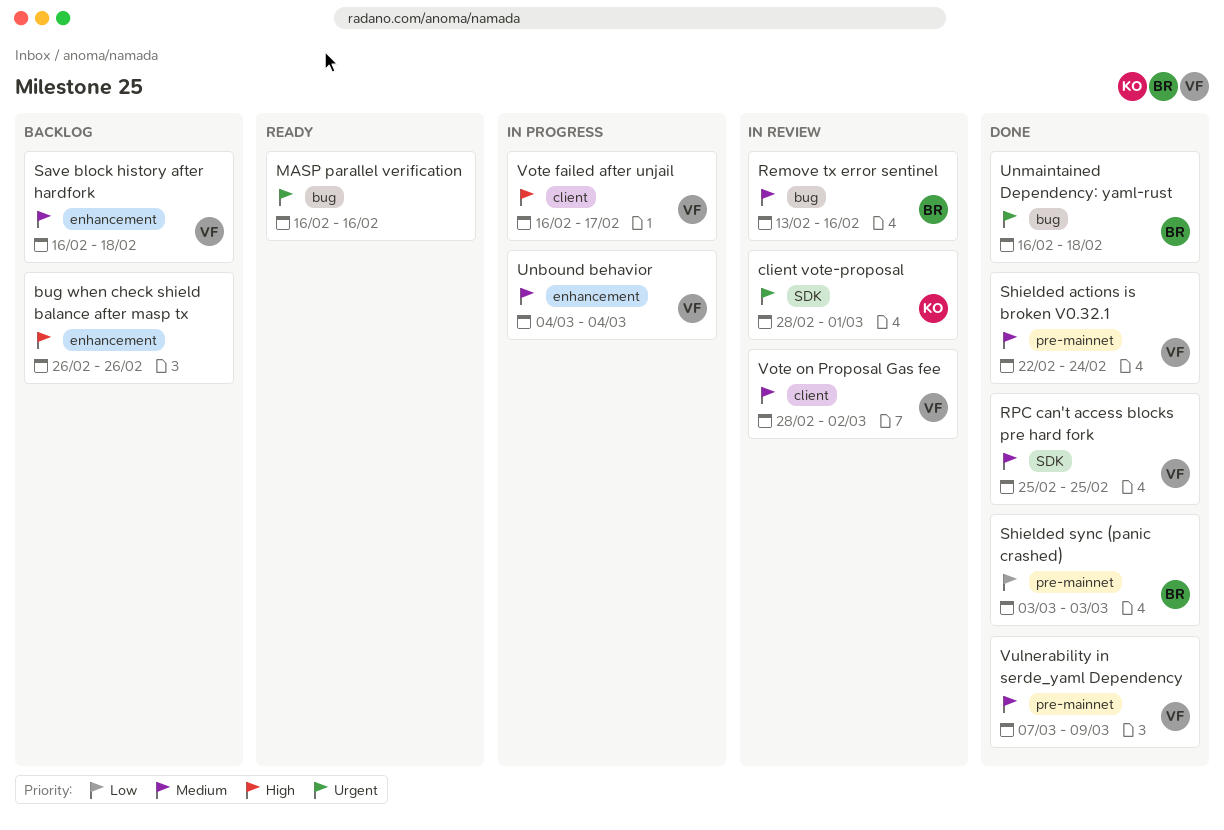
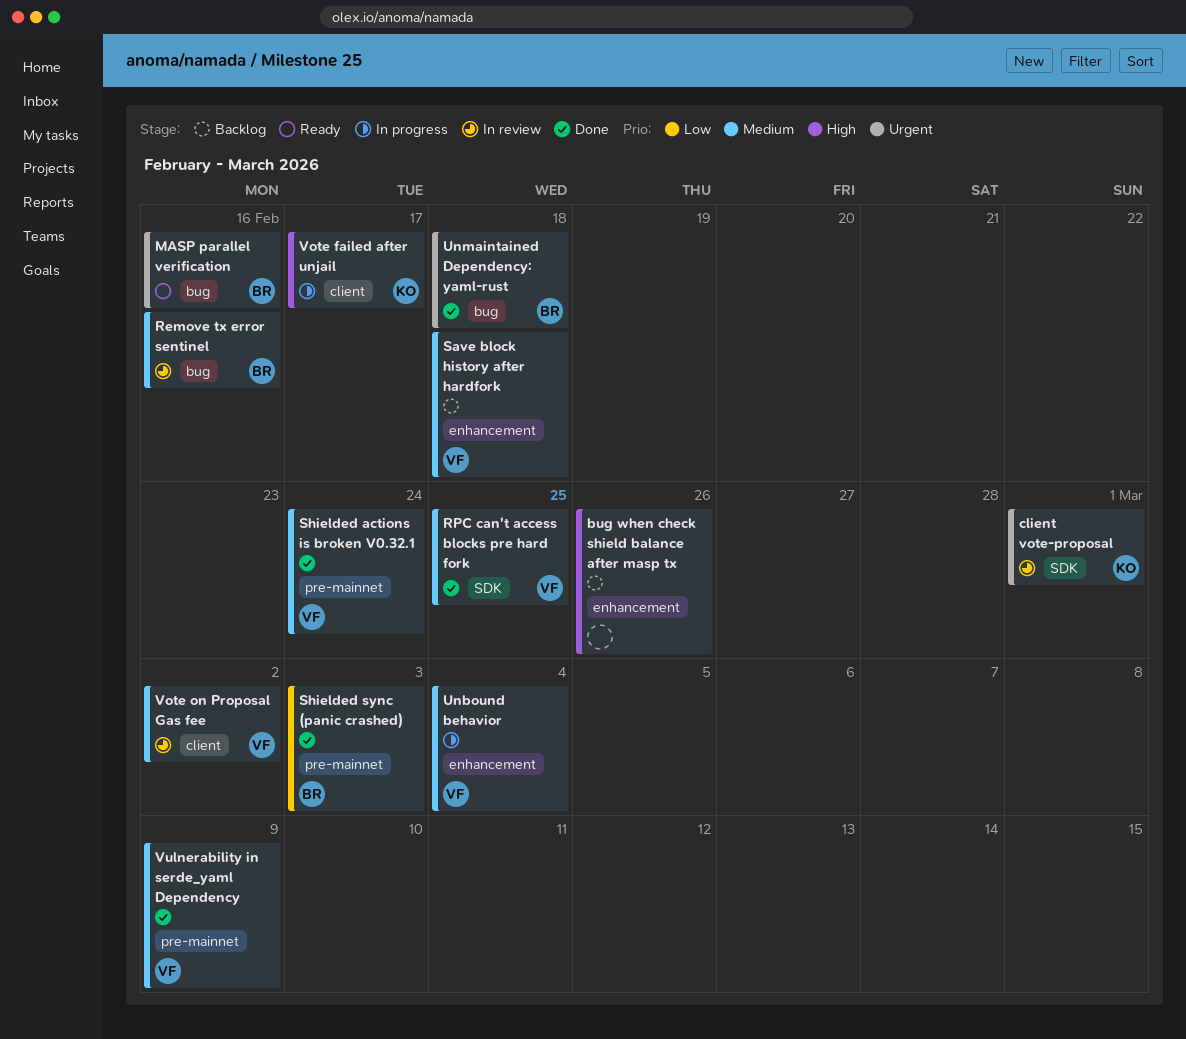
MASP parallel verification, owner: none -> BR
Vote failed after unjail, owner: VF -> KO

